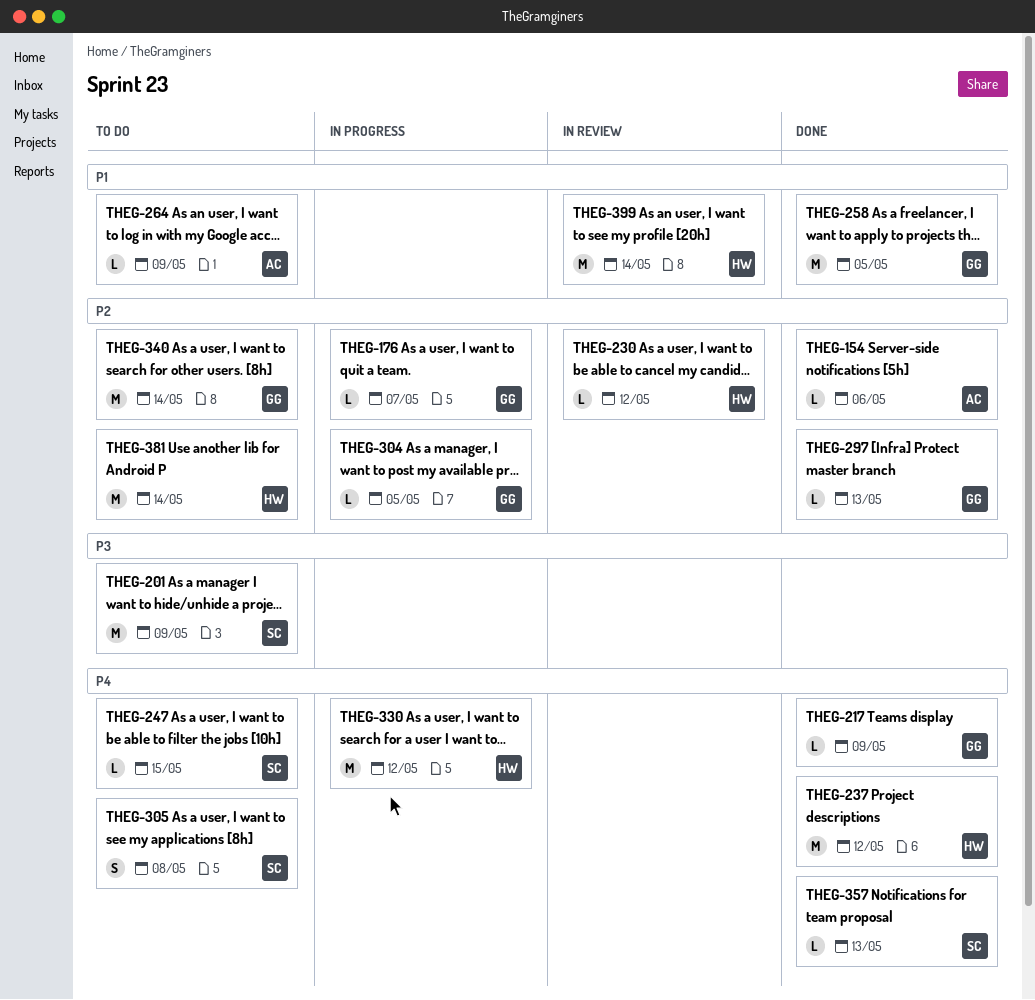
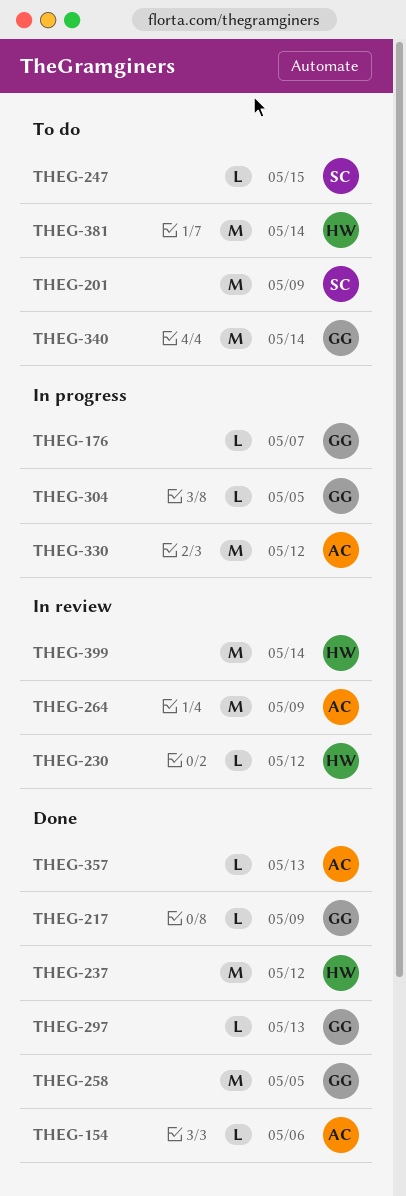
THEG-264, status: To do -> In review
THEG-264, estimate: L -> M
THEG-305: present -> none
THEG-330, owner: HW -> AC
THEG-357, owner: SC -> AC

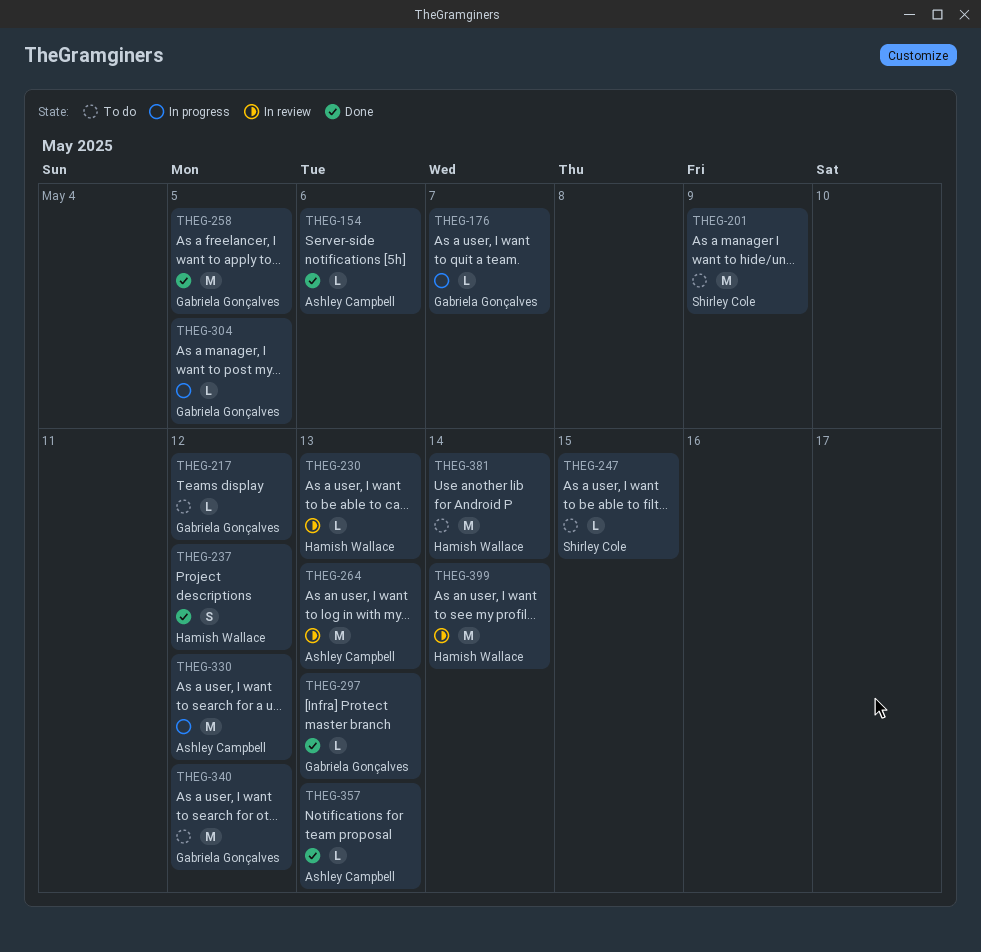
THEG-217, status: Done -> To do
THEG-217, due: May 9 -> May 12
THEG-230, due: May 12 -> May 13
THEG-237, estimate: M -> S
THEG-264, due: May 9 -> May 13
THEG-340, due: May 14 -> May 12

